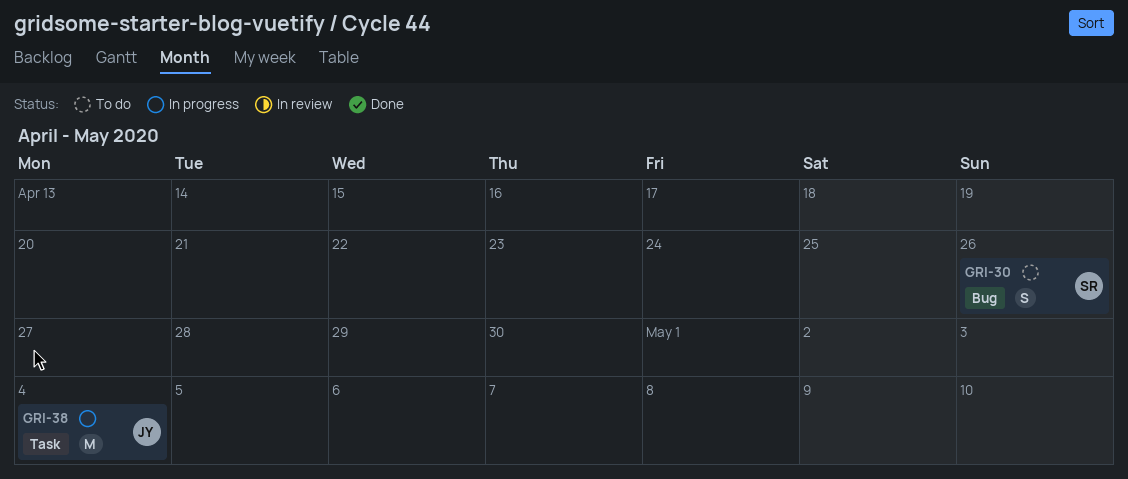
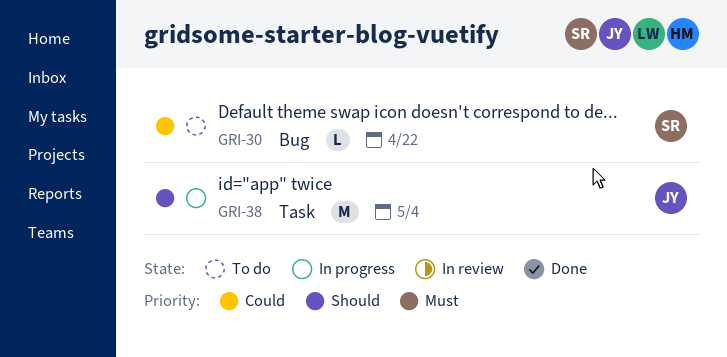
GRI-30, estimate: S -> L
GRI-30, due: Apr 26 -> Apr 22

